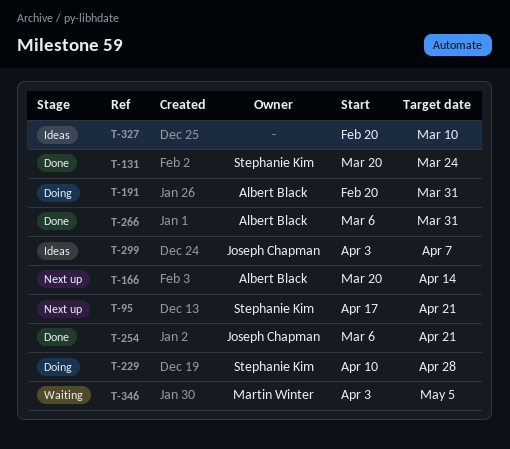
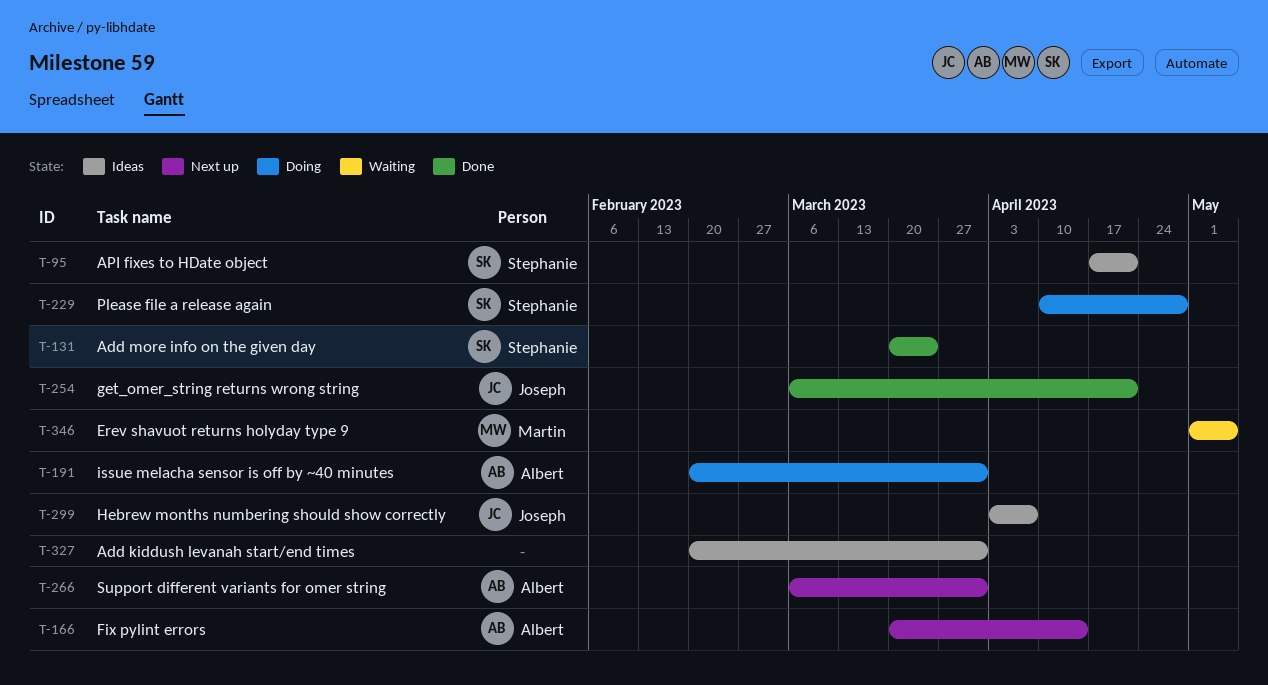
T-95, status: Next up -> Ideas
T-266, status: Done -> Next up
T-327, due: Mar 10 -> Mar 31
T-346, start: Apr 3 -> May 1

